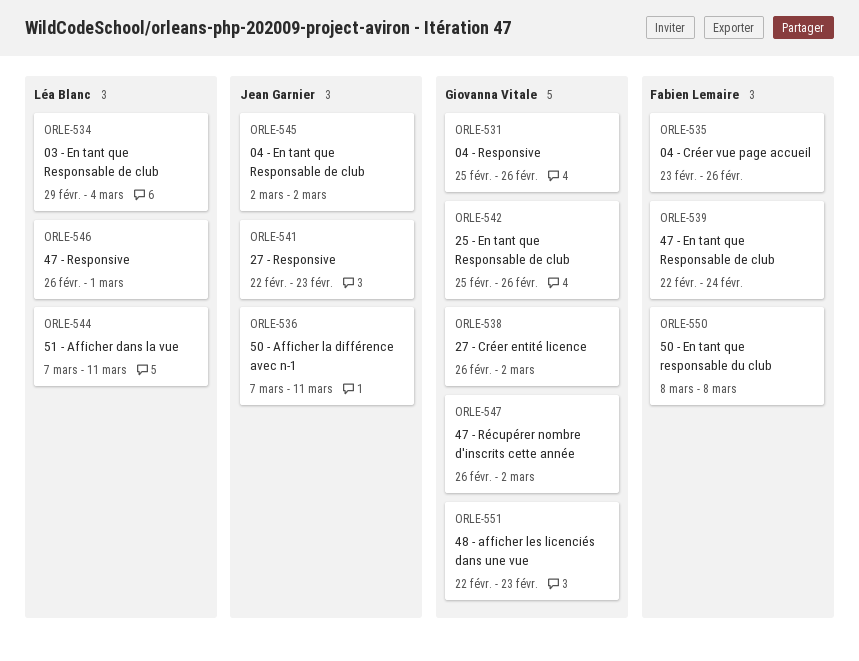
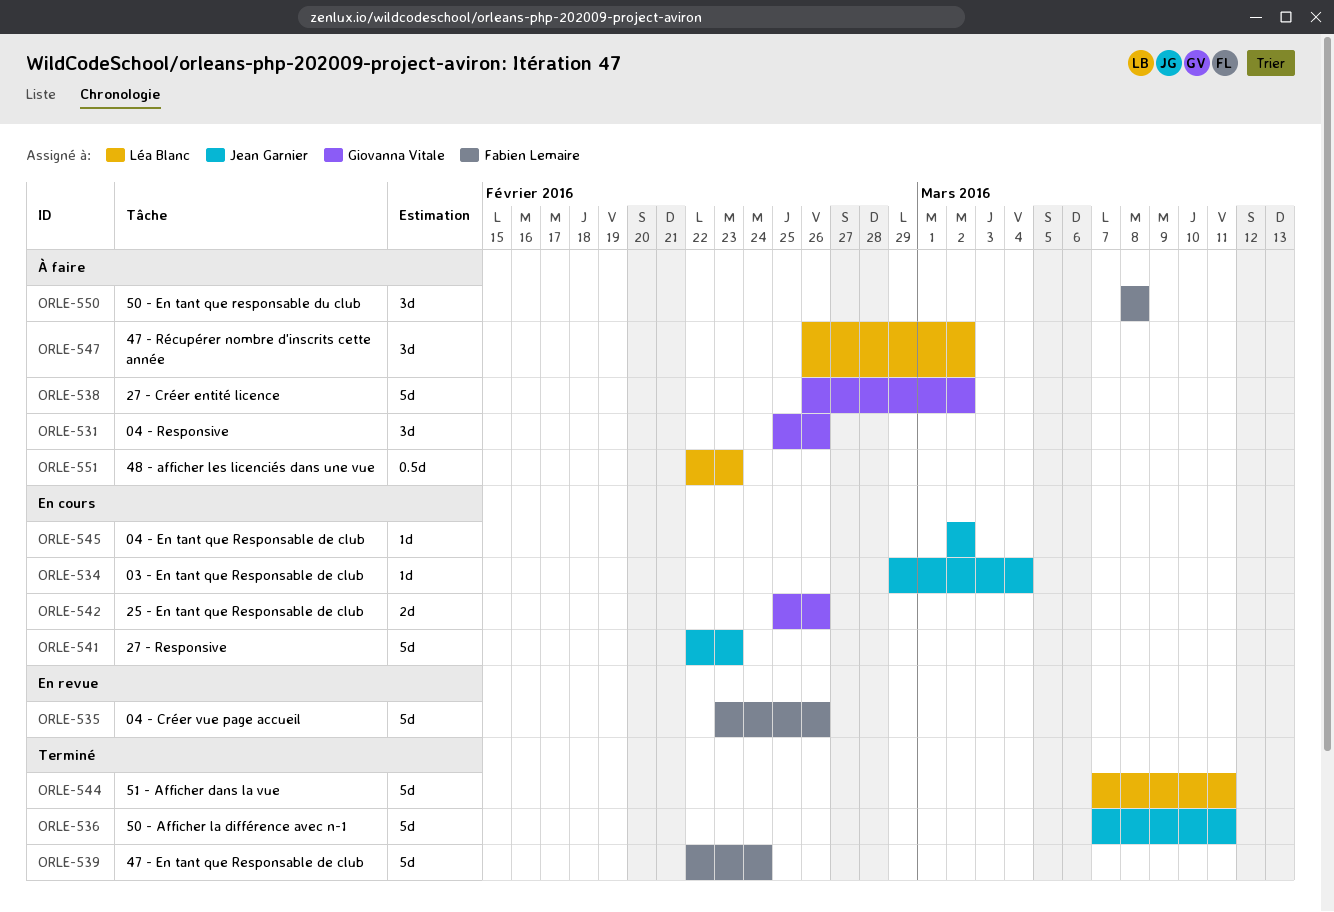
ORLE-534, owner: Léa Blanc -> Jean Garnier
ORLE-546: present -> none
ORLE-547, owner: Giovanna Vitale -> Léa Blanc
ORLE-551, owner: Giovanna Vitale -> Léa Blanc

